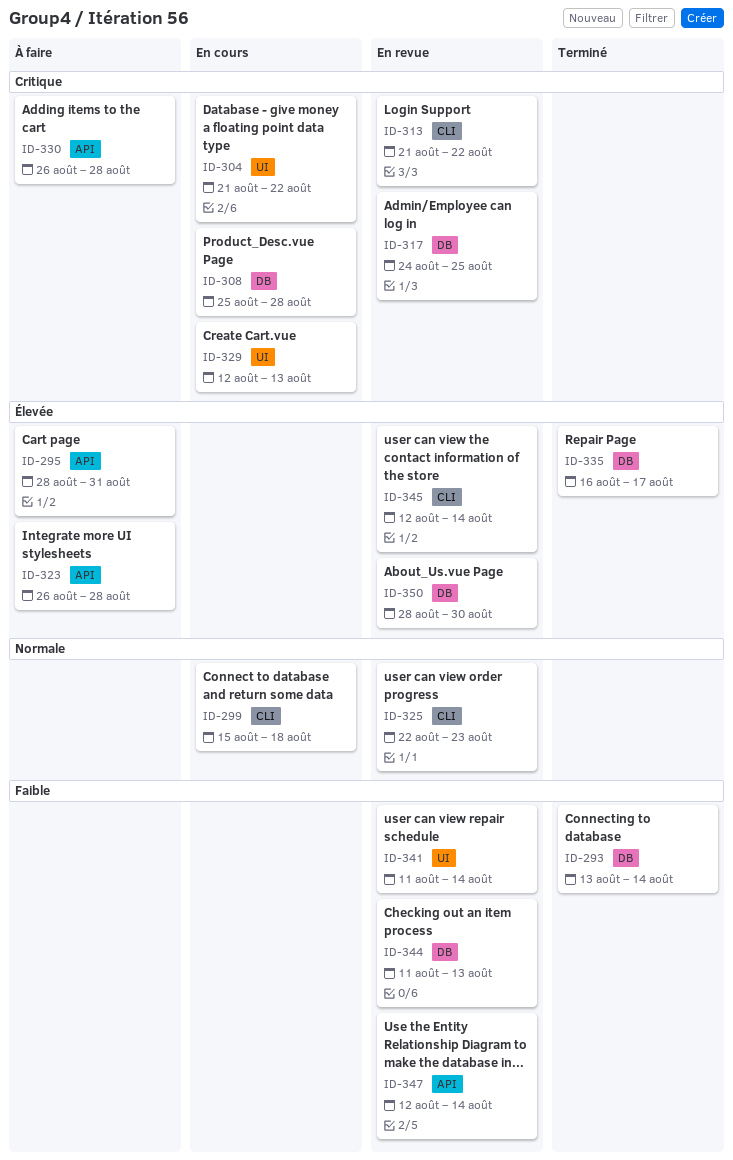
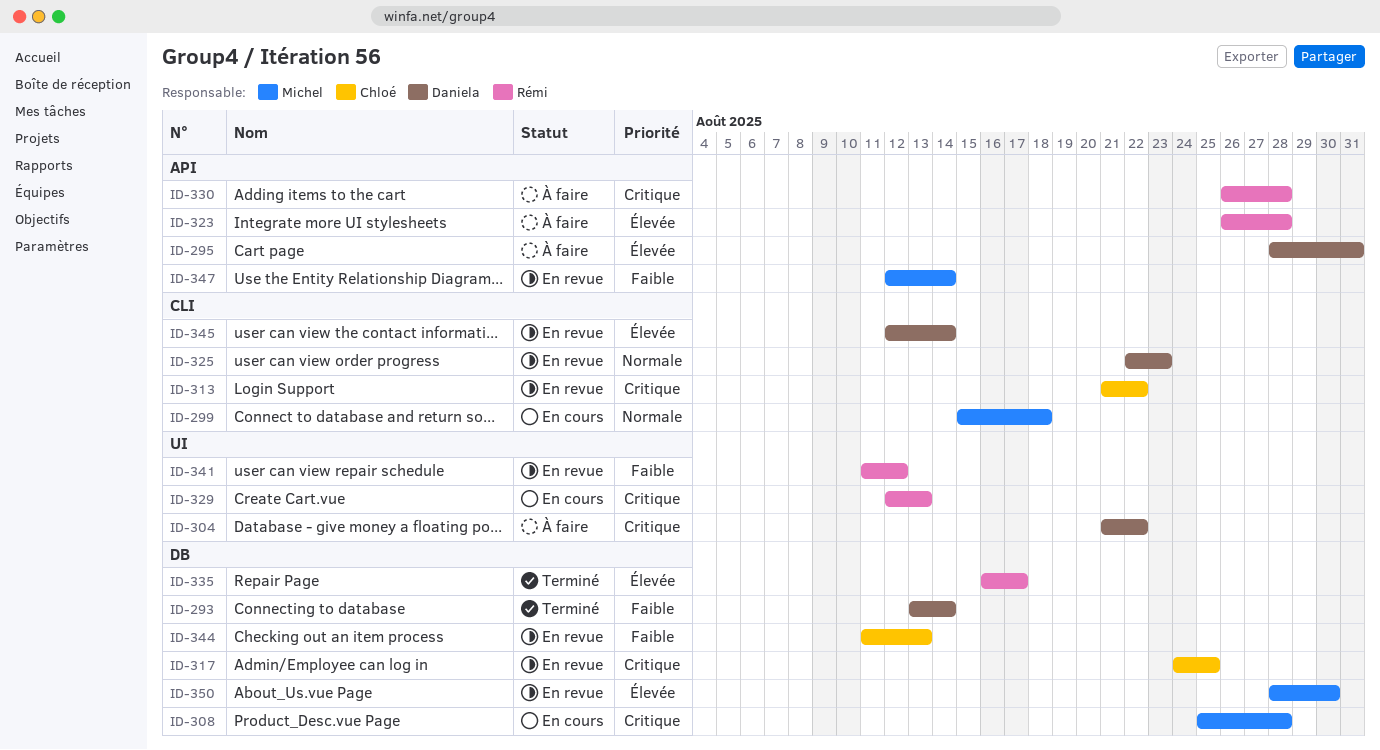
ID-304, status: En cours -> À faire
ID-341, due: Aug 14 -> Aug 12

